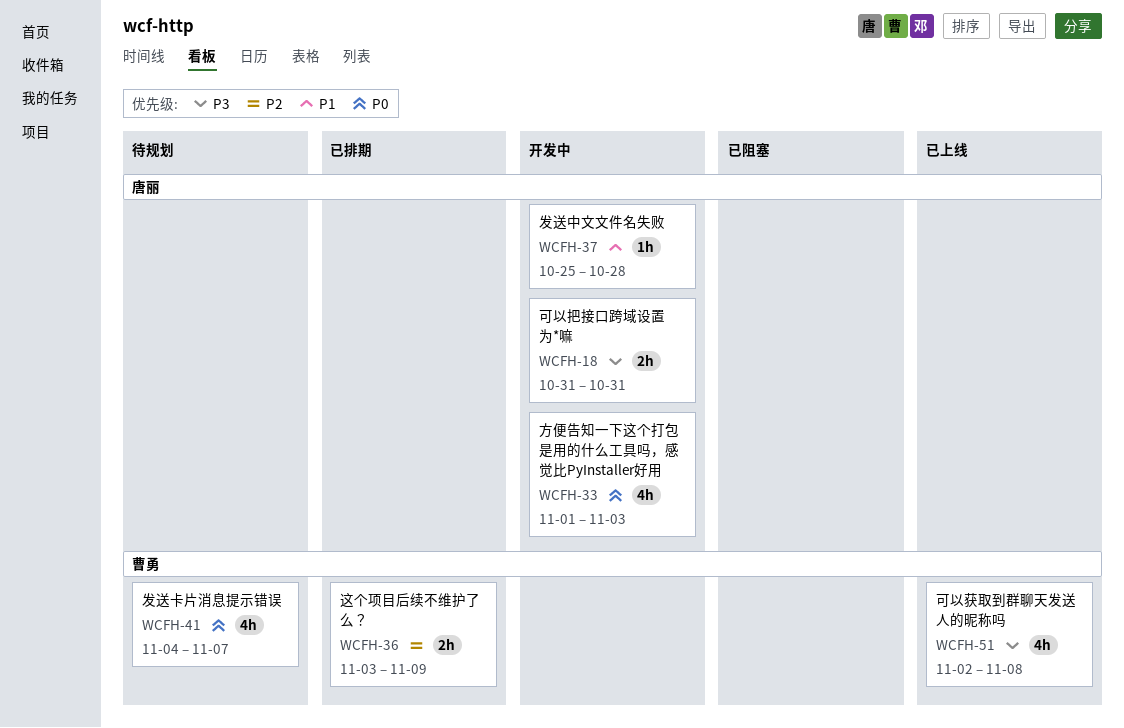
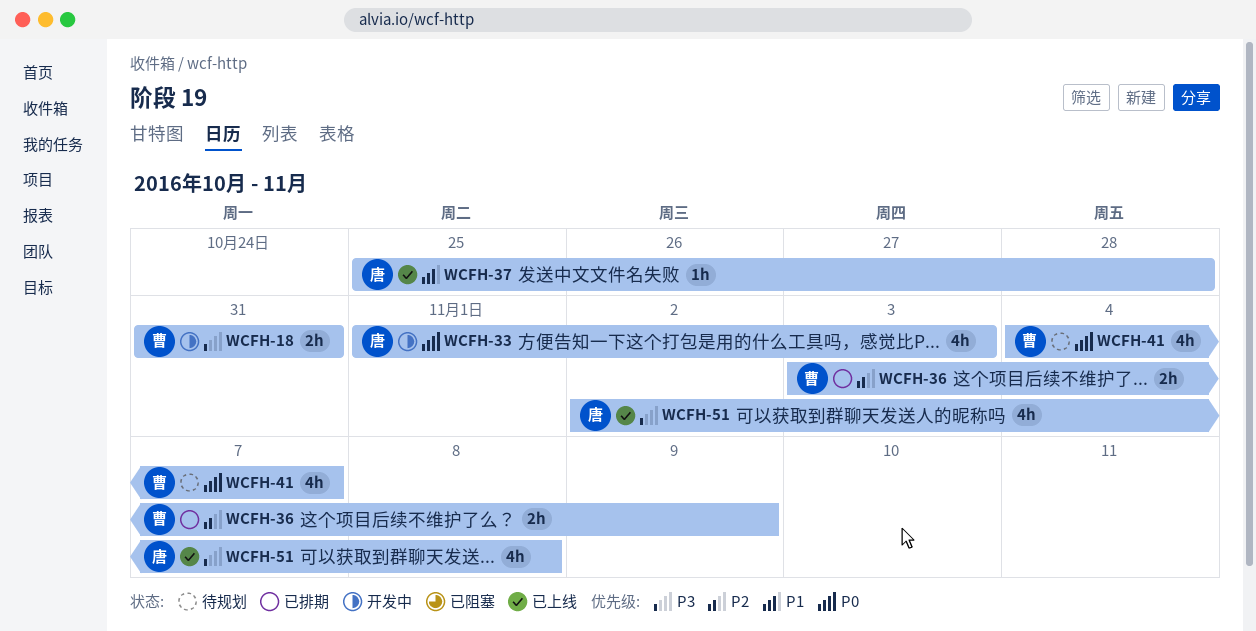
WCFH-18, owner: 唐丽 -> 曹勇
WCFH-37, status: 开发中 -> 已上线
WCFH-51, owner: 曹勇 -> 唐丽

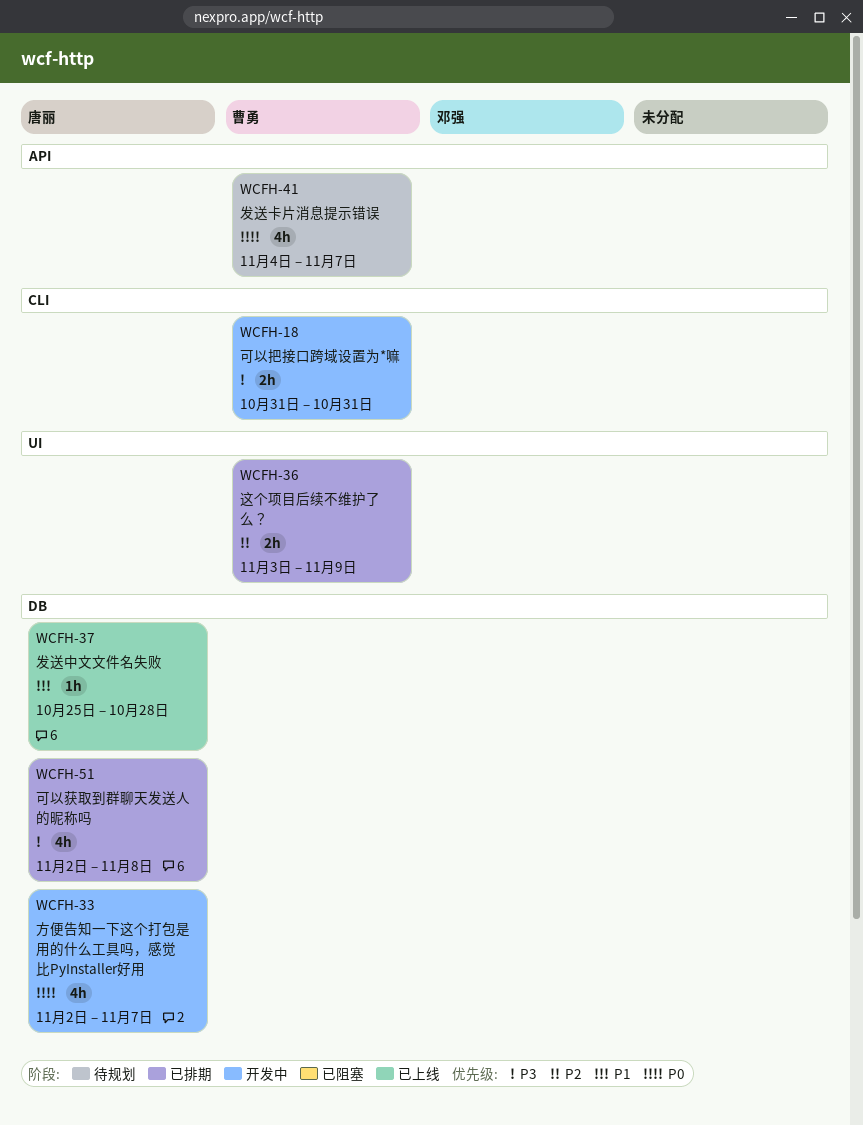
WCFH-33, start: Nov 1 -> Nov 2
WCFH-33, due: Nov 3 -> Nov 7
WCFH-51, status: 已上线 -> 已排期

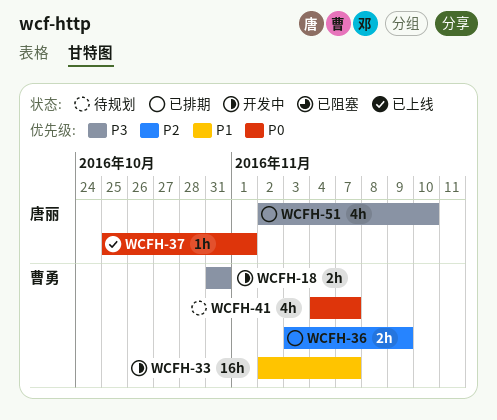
WCFH-33, owner: 唐丽 -> 曹勇
WCFH-33, priority: P0 -> P1
WCFH-33, estimate: 4h -> 16h
WCFH-37, priority: P1 -> P0
WCFH-37, due: Oct 28 -> Nov 1
WCFH-51, due: Nov 8 -> Nov 10

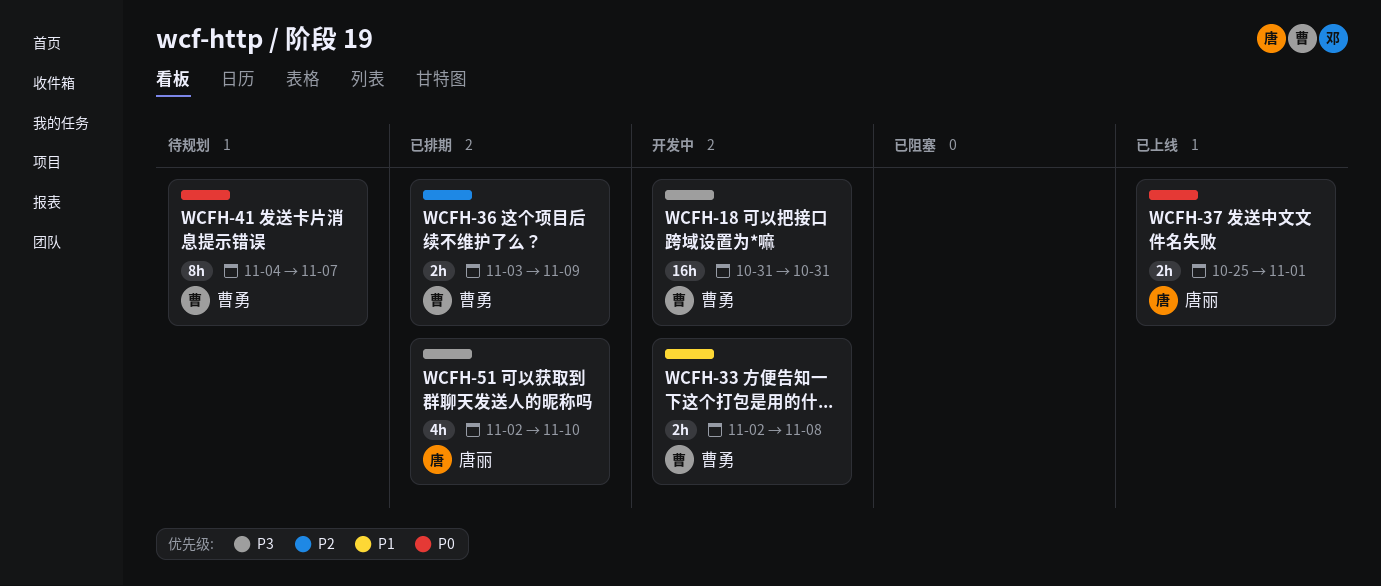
WCFH-18, estimate: 2h -> 16h
WCFH-33, estimate: 16h -> 2h
WCFH-33, due: Nov 7 -> Nov 8
WCFH-37, estimate: 1h -> 2h
WCFH-41, estimate: 4h -> 8h

